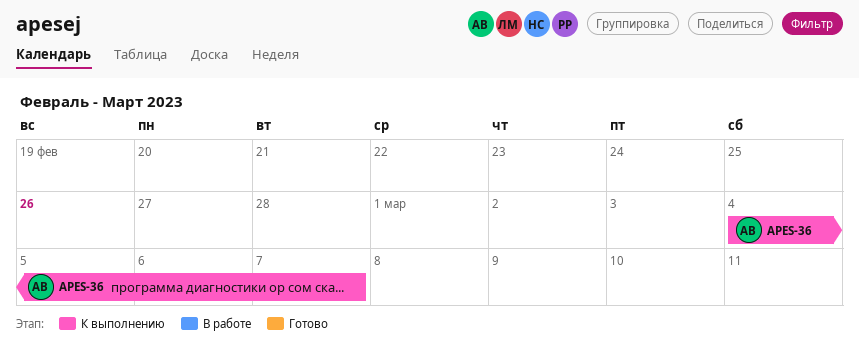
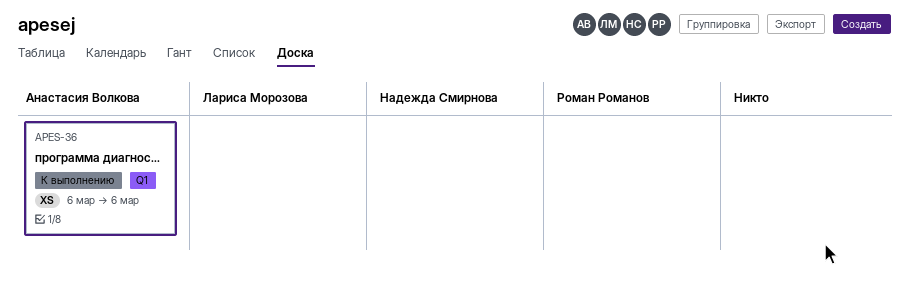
APES-36, start: Mar 4 -> Mar 6
APES-36, due: Mar 7 -> Mar 6

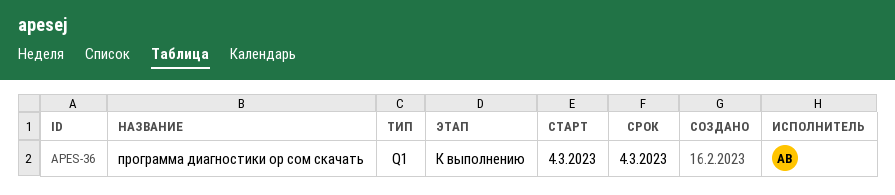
APES-36, start: Mar 6 -> Mar 4
APES-36, due: Mar 6 -> Mar 4

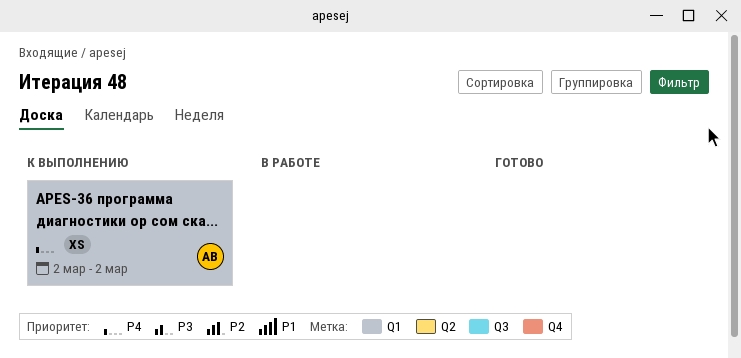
APES-36, start: Mar 4 -> Mar 2
APES-36, due: Mar 4 -> Mar 2

